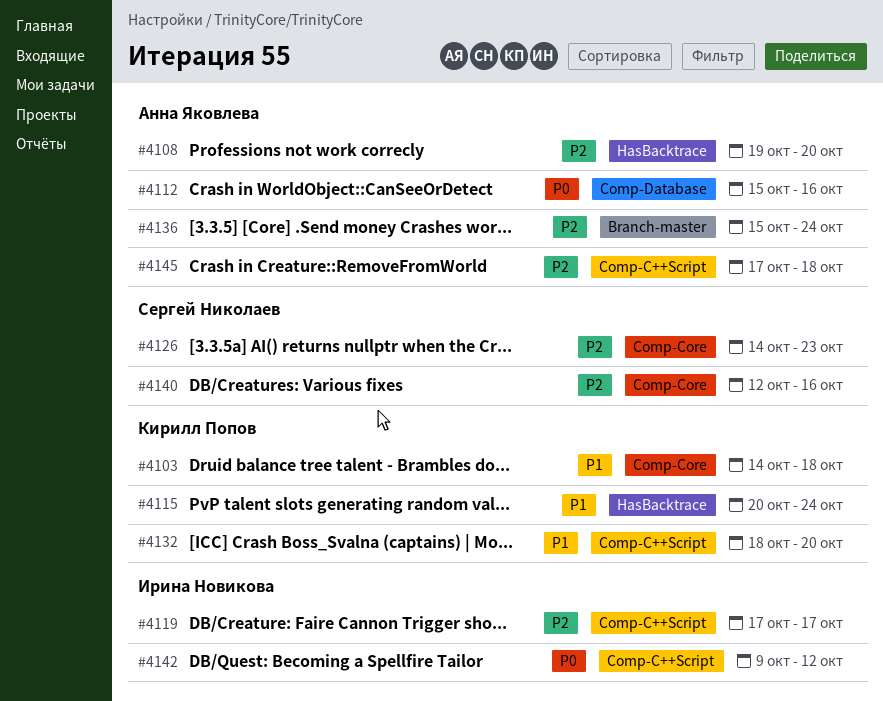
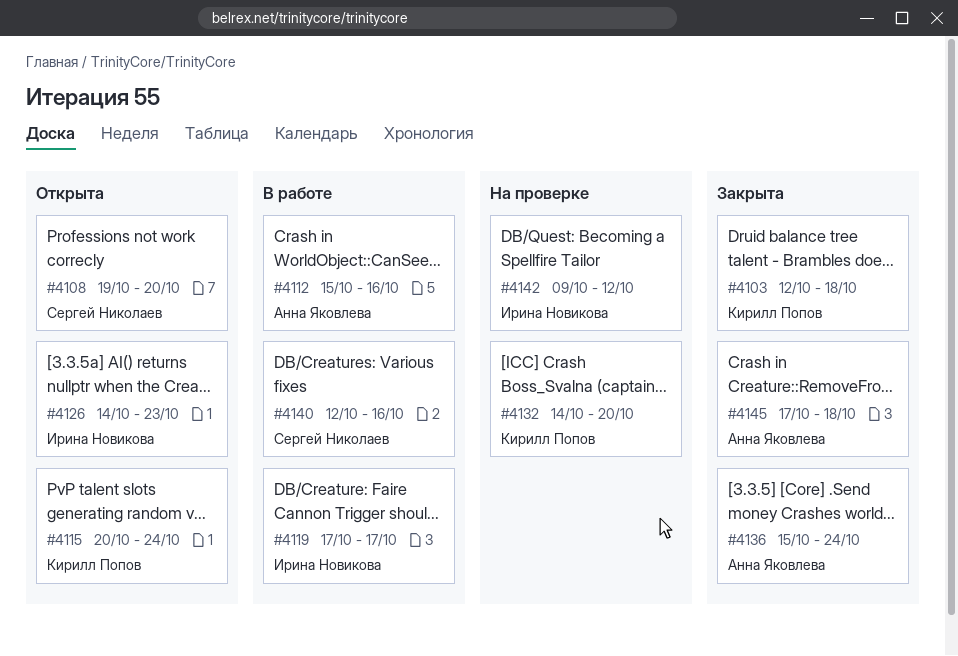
#4103, start: Oct 14 -> Oct 12
#4108, owner: Анна Яковлева -> Сергей Николаев
#4126, owner: Сергей Николаев -> Ирина Новикова
#4132, start: Oct 18 -> Oct 14

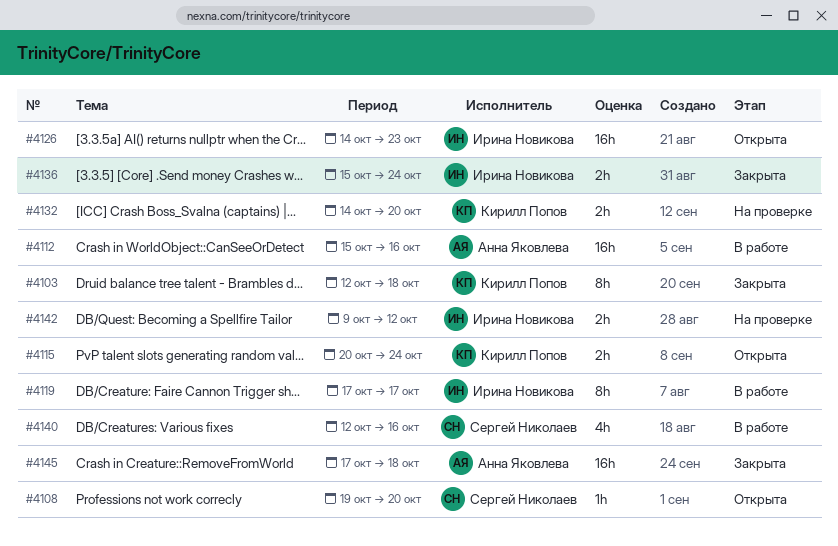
#4136, owner: Анна Яковлева -> Ирина Новикова

